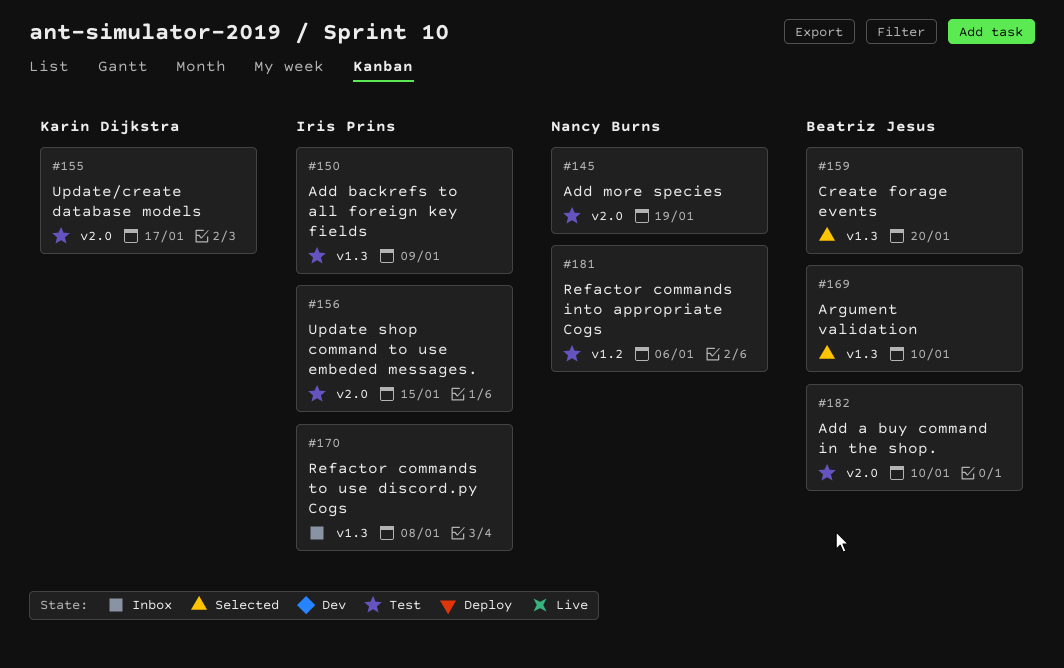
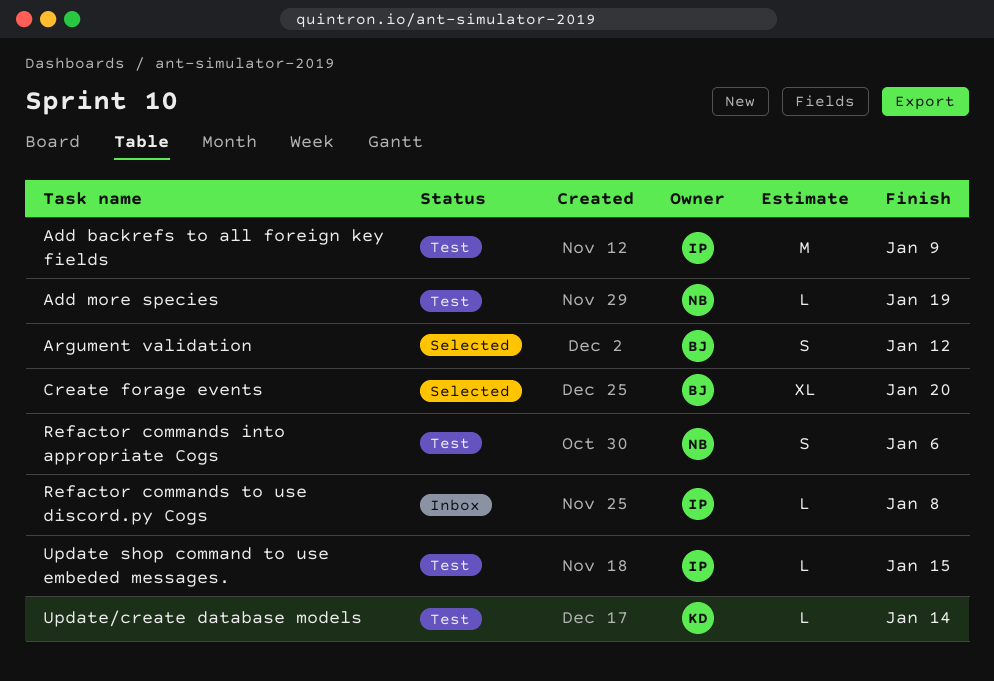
Add a buy command in the shop.: present -> none
Argument validation, due: Jan 10 -> Jan 12
Update/create database models, due: Jan 17 -> Jan 14

